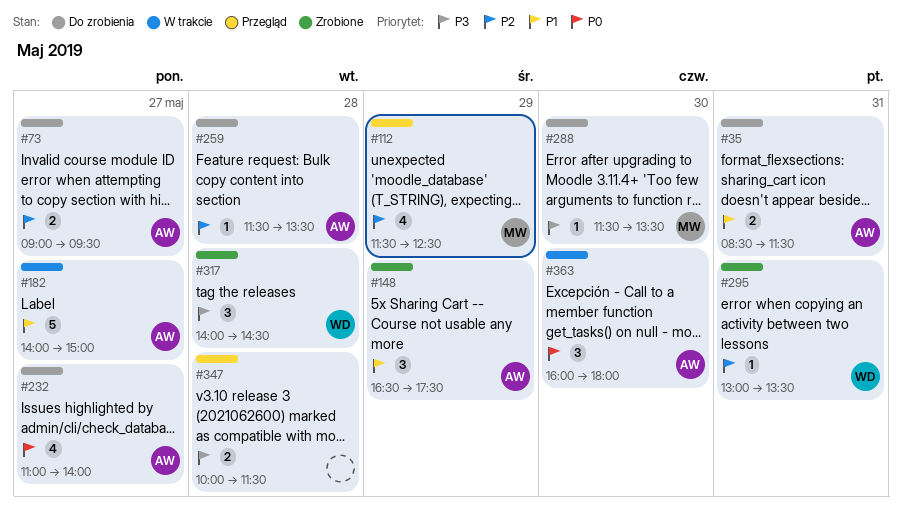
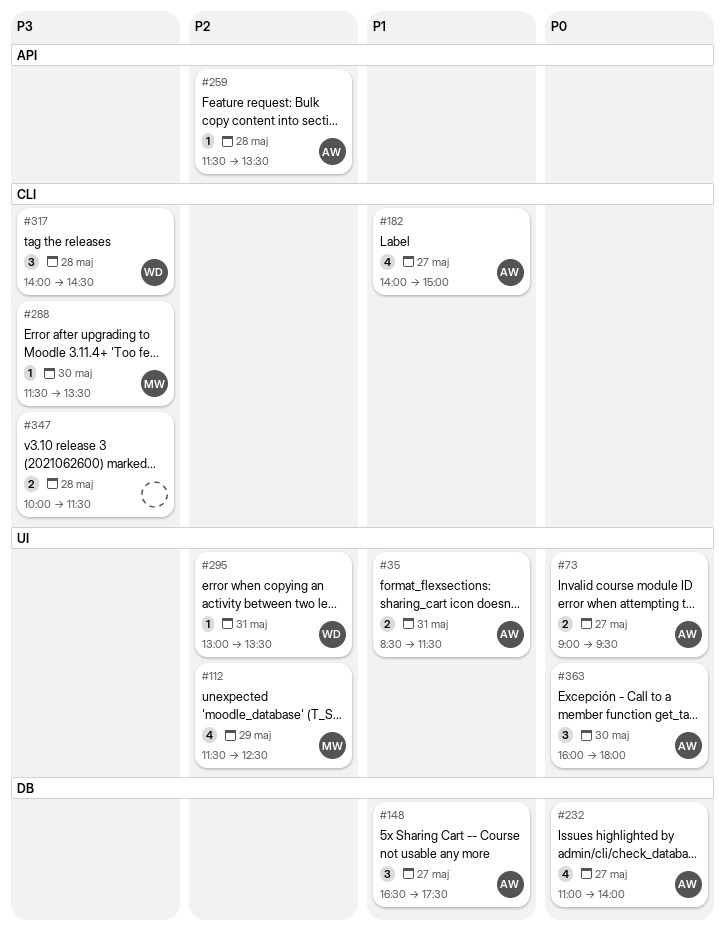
#73, priority: P2 -> P0
#148, day: May 29 -> May 27
#182, estimate: 5 -> 4

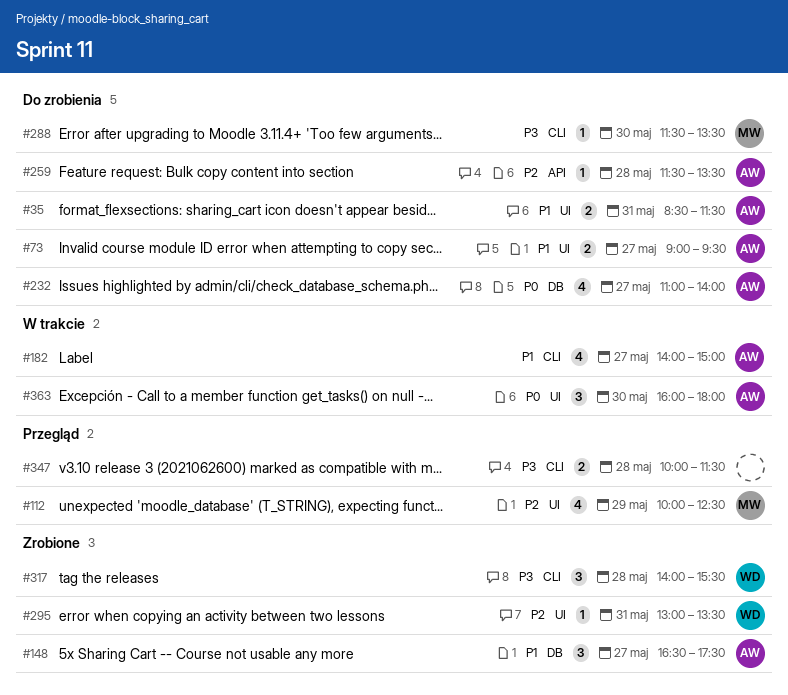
#73, priority: P0 -> P1
#112, begins: 11:30 -> 10:00
#317, ends: 14:30 -> 15:30

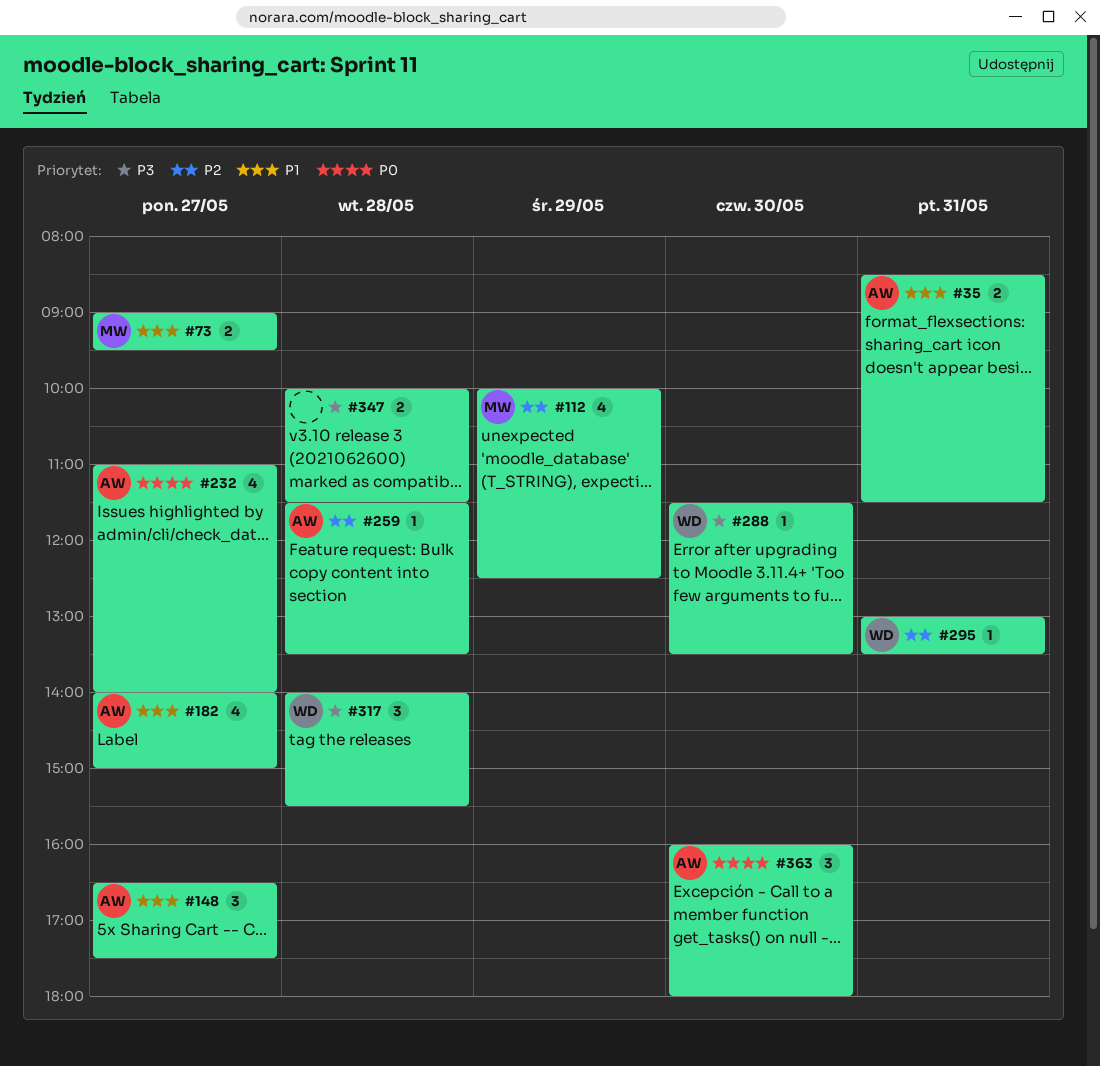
#73, owner: AW -> MW
#288, owner: MW -> WD

